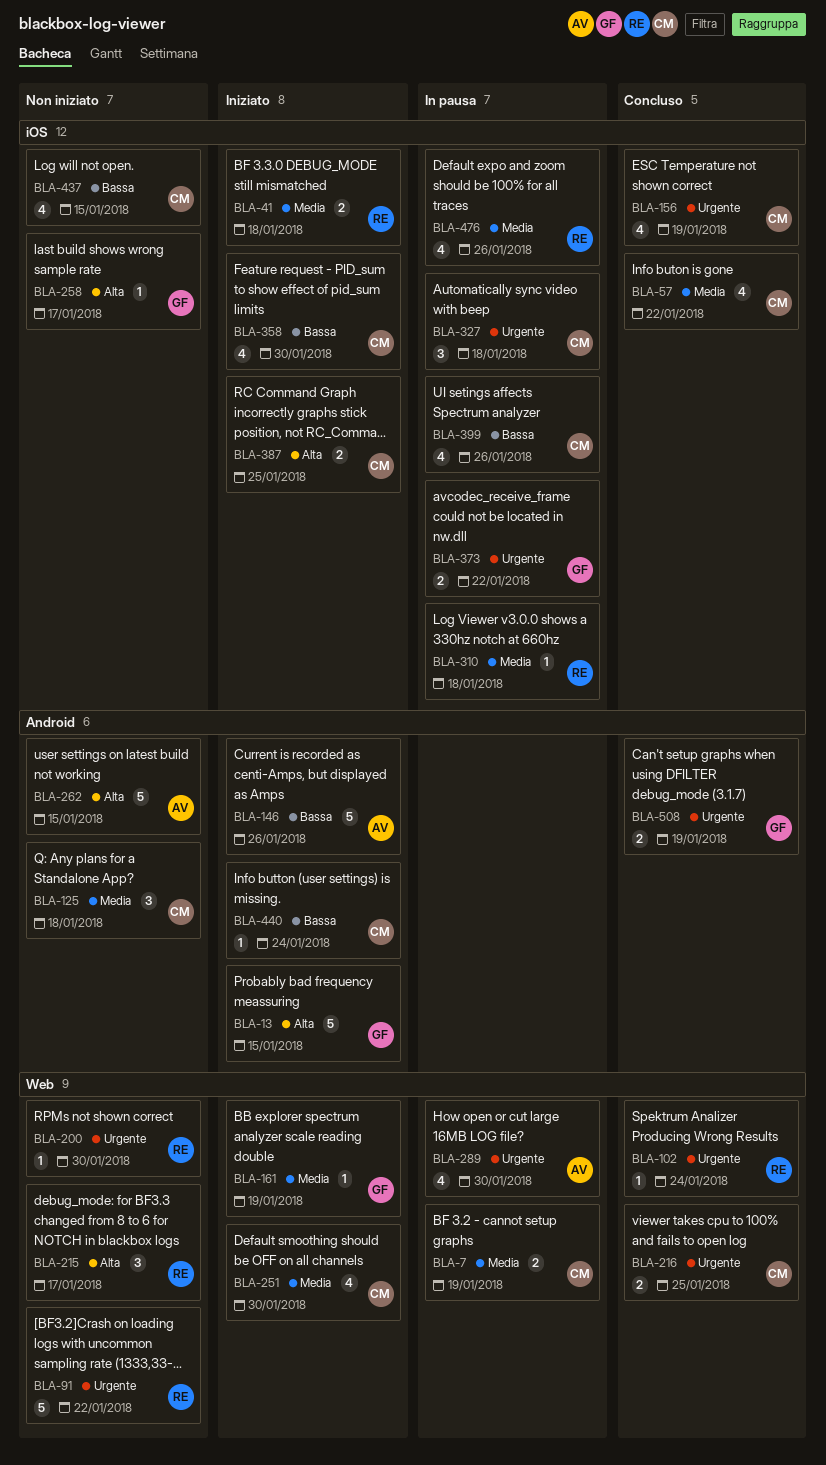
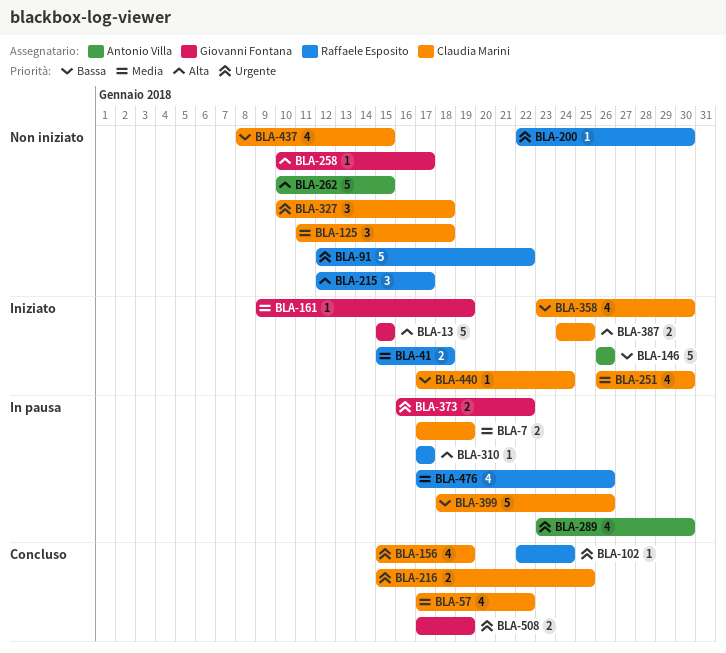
BLA-310, priority: Media -> Alta
BLA-310, due: Jan 18 -> Jan 17
BLA-327, status: In pausa -> Non iniziato
BLA-399, estimate: 4 -> 5

